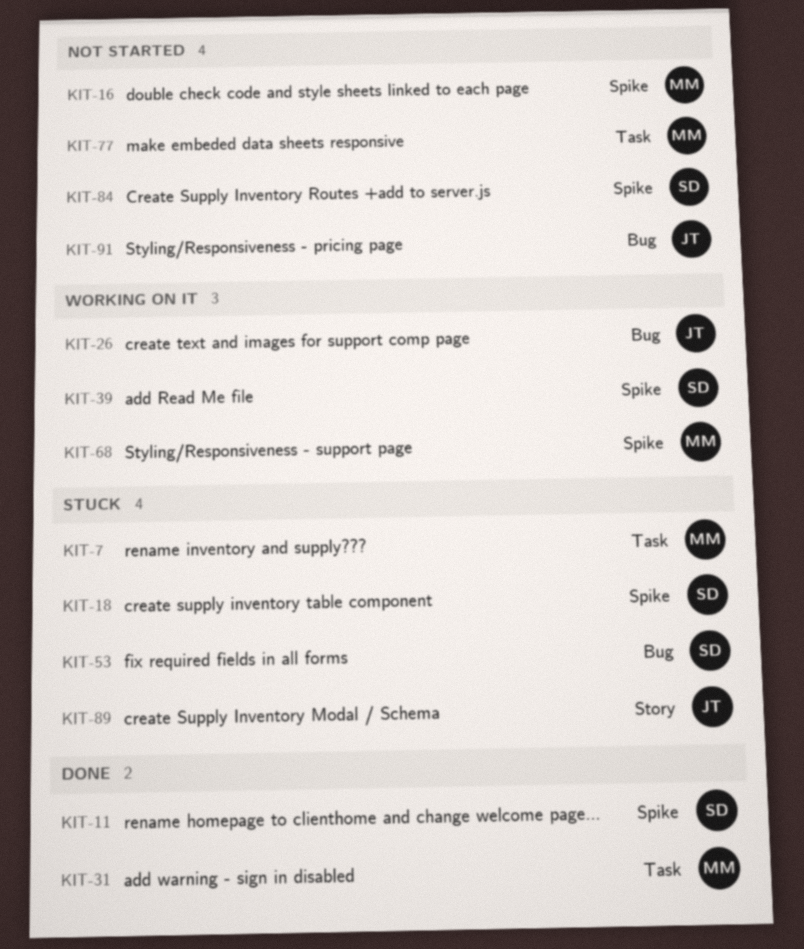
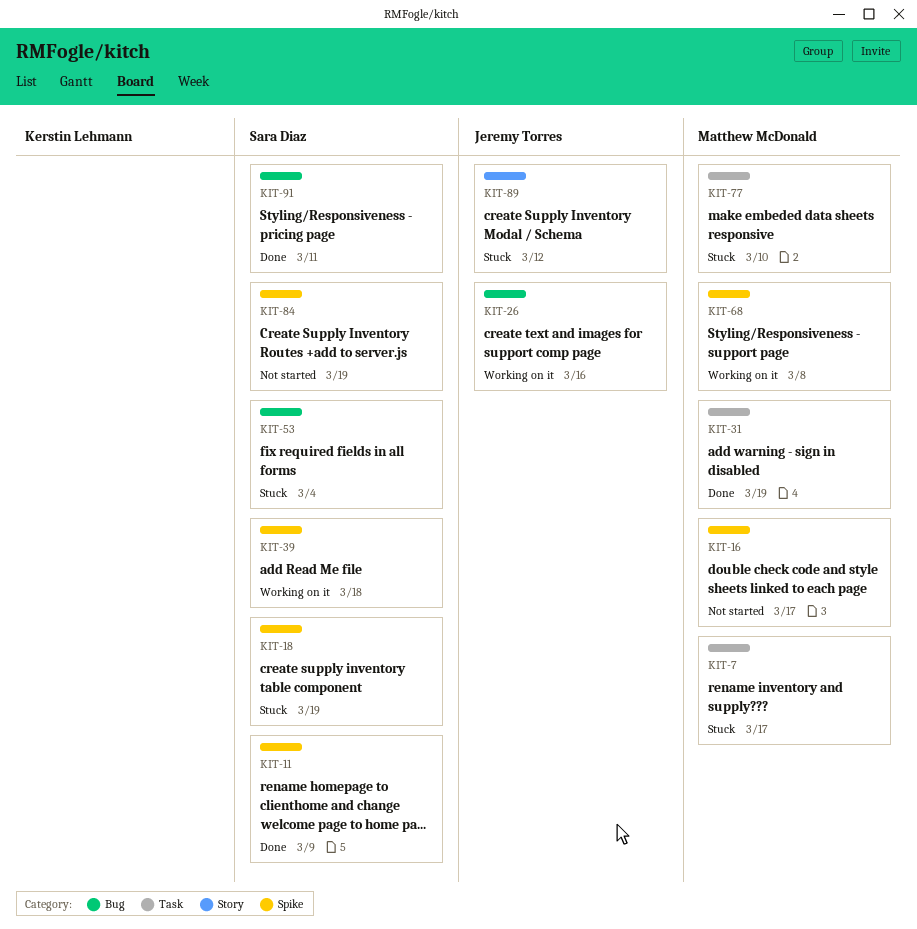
KIT-77, status: Not started -> Stuck
KIT-91, status: Not started -> Done
KIT-91, owner: Jeremy Torres -> Sara Diaz

